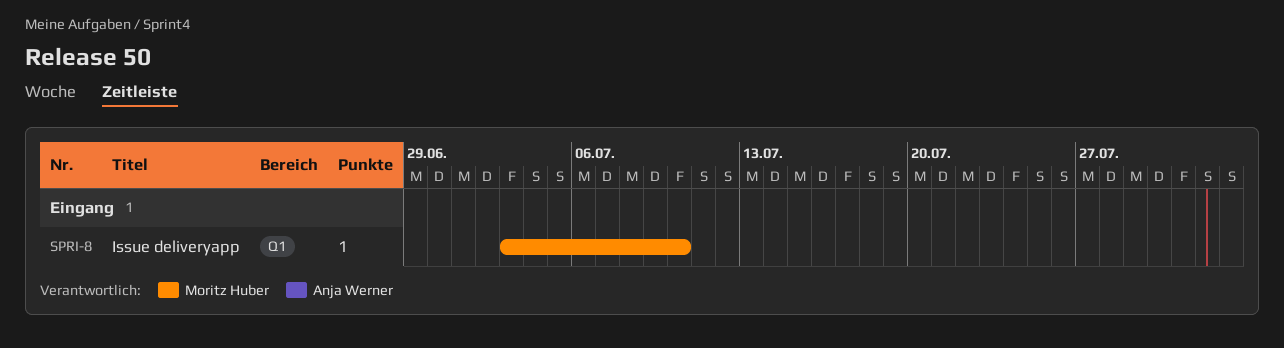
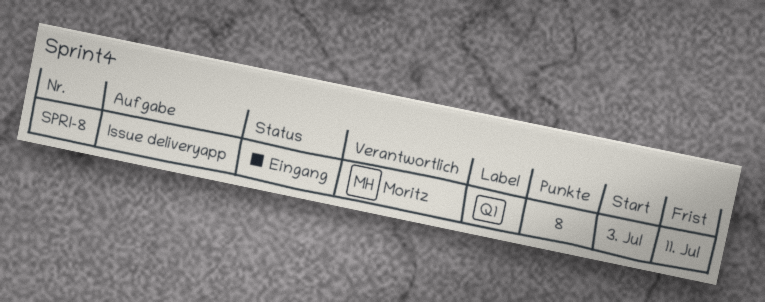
SPRI-8, estimate: 1 -> 8
SPRI-8, due: Jul 10 -> Jul 11

